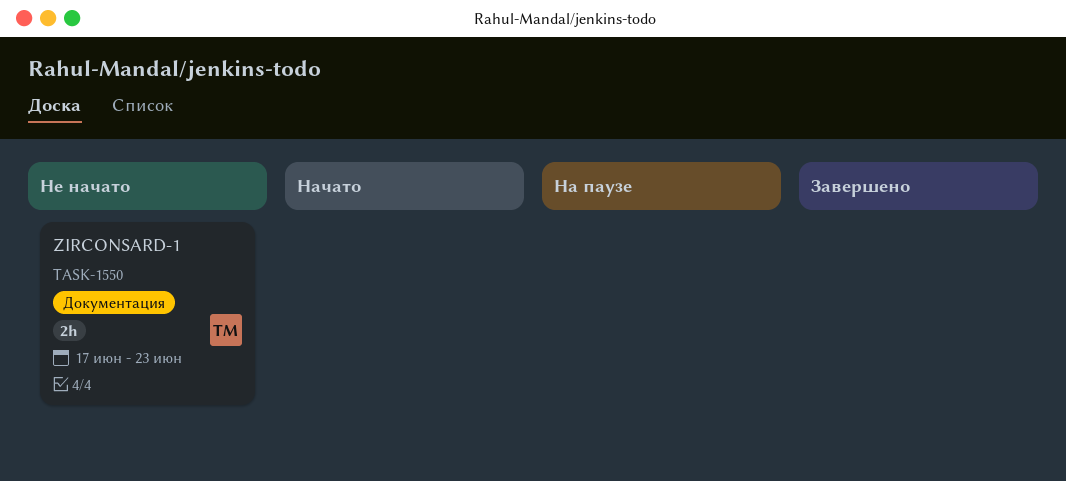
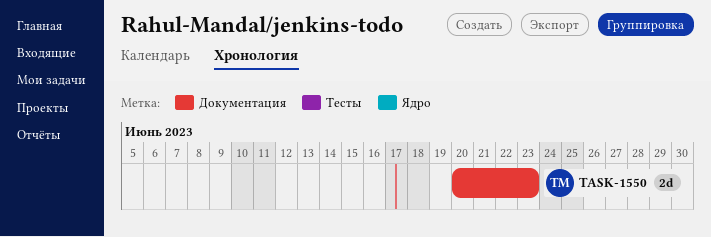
TASK-1550, estimate: 2h -> 2d
TASK-1550, start: Jun 17 -> Jun 20

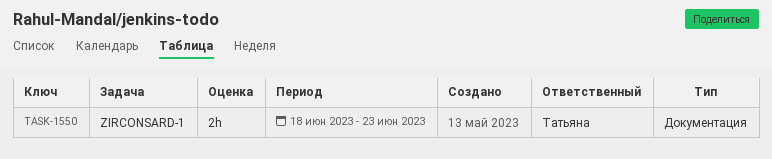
TASK-1550, estimate: 2d -> 2h
TASK-1550, start: Jun 20 -> Jun 18

